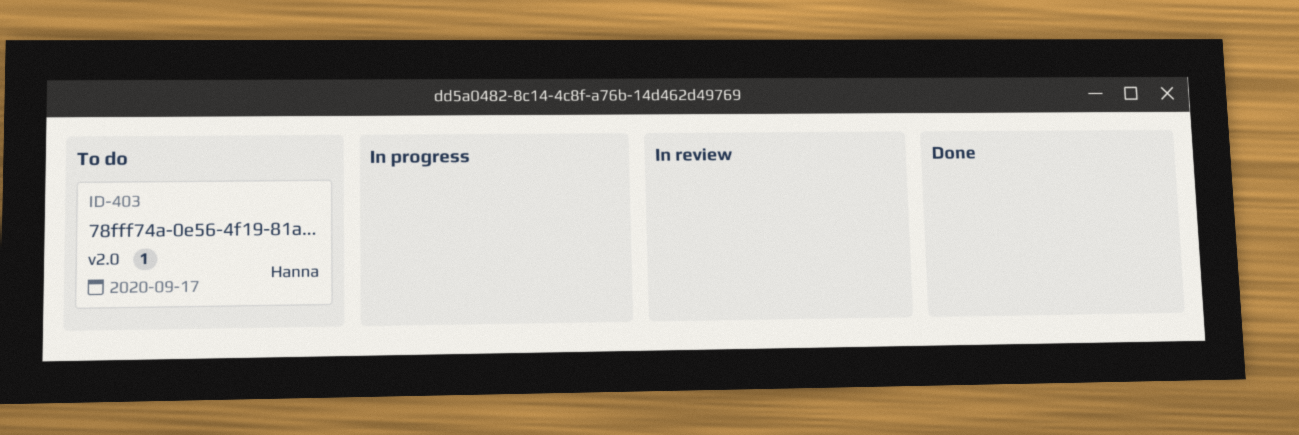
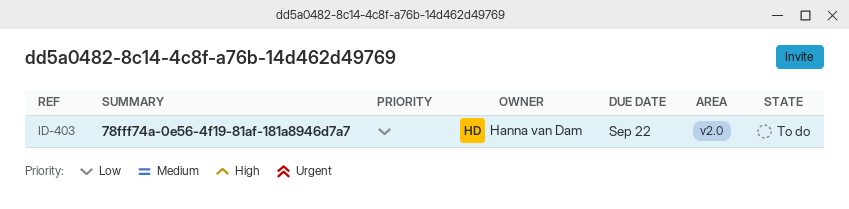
ID-403, due: Sep 17 -> Sep 22

